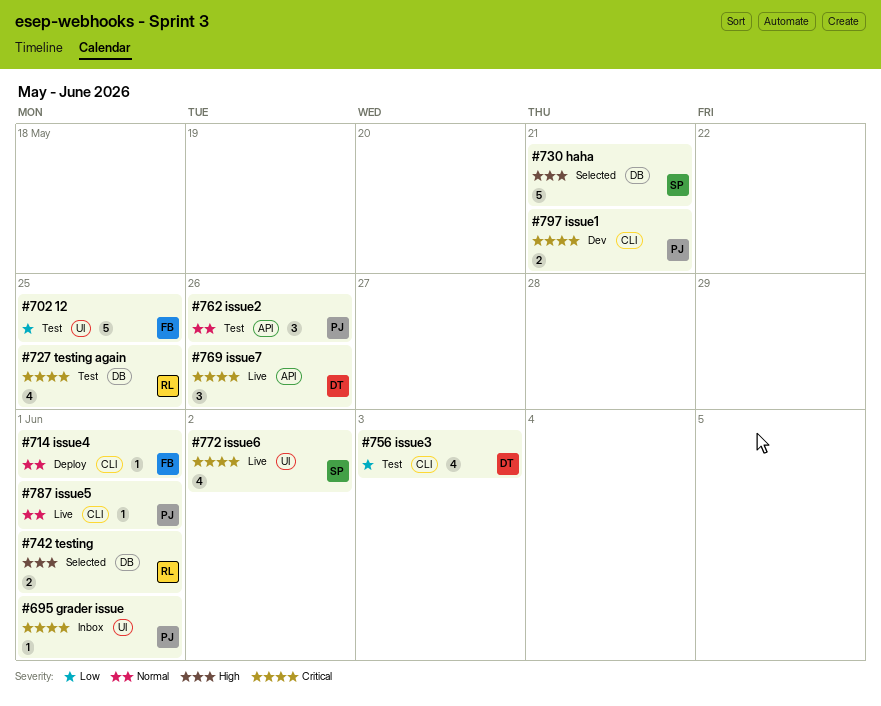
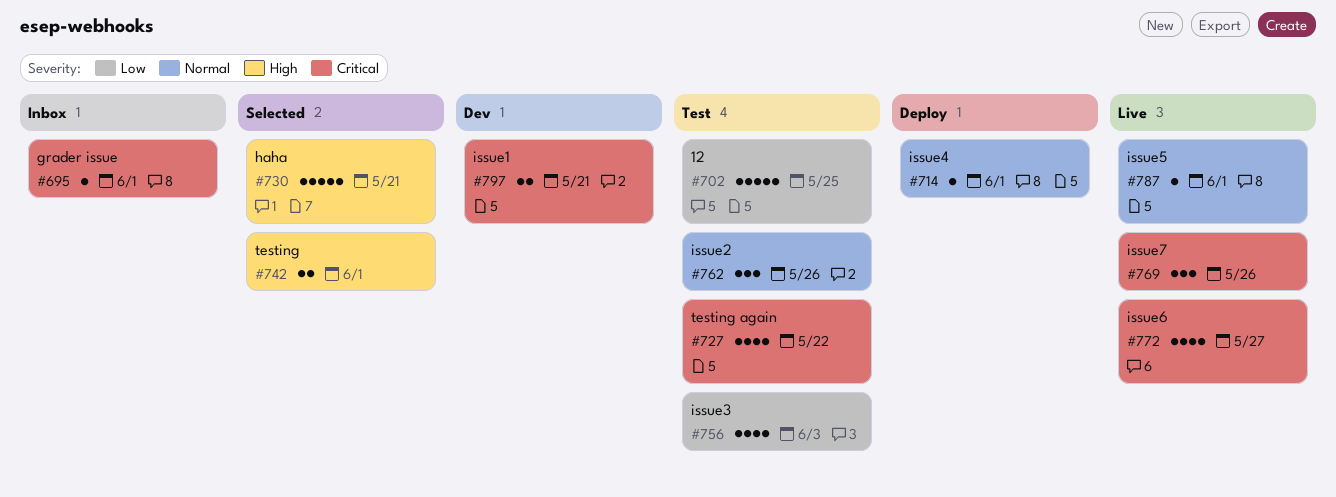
#727, due: May 25 -> May 22
#772, due: Jun 2 -> May 27

